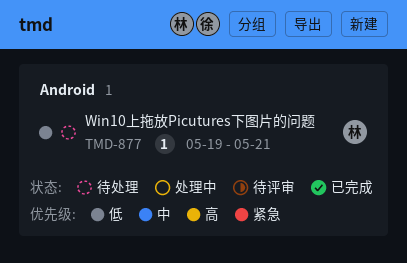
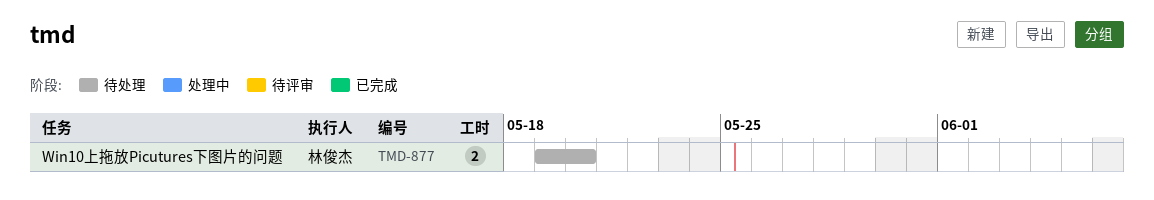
TMD-877, estimate: 1 -> 2
TMD-877, due: May 21 -> May 20

